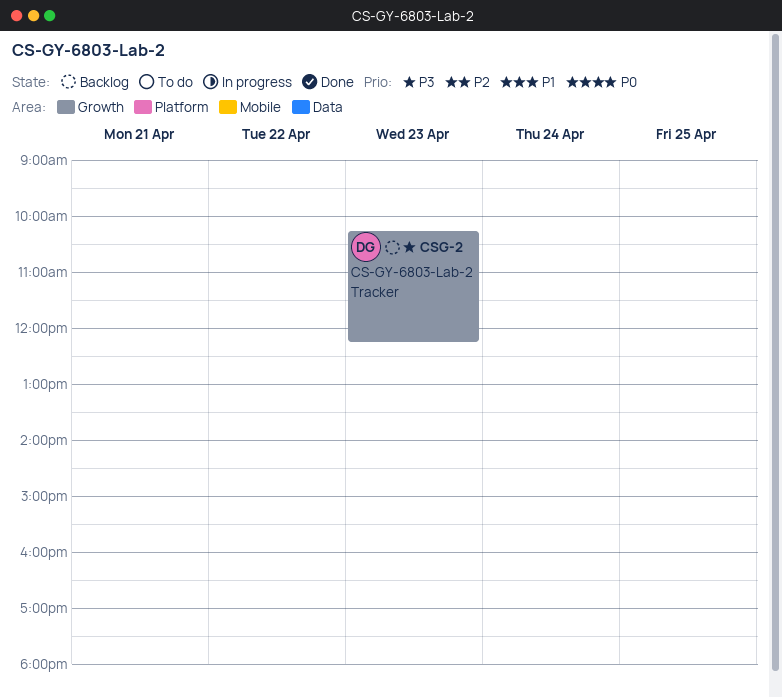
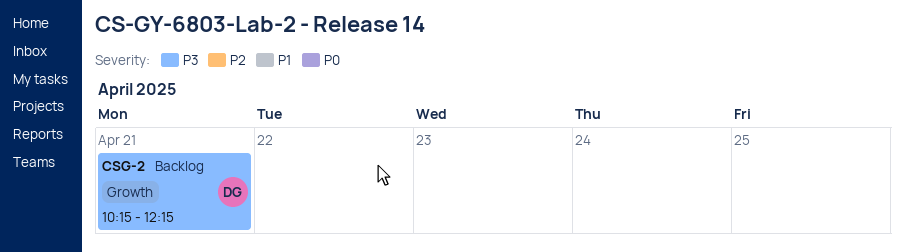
CSG-2, day: Apr 23 -> Apr 21

